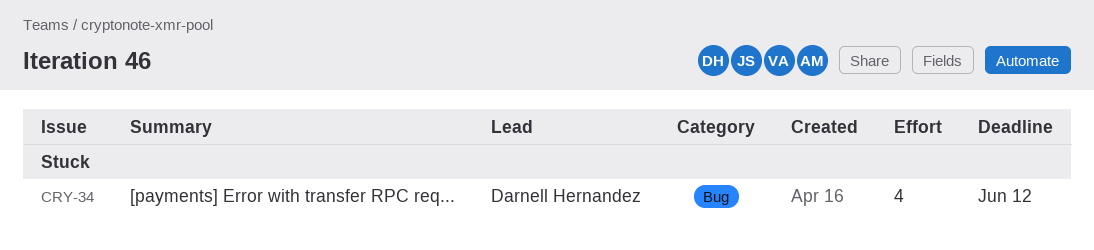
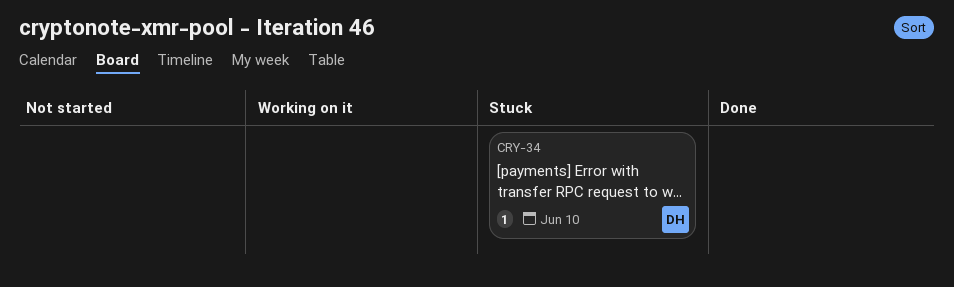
CRY-34, estimate: 4 -> 1
CRY-34, due: Jun 12 -> Jun 10

